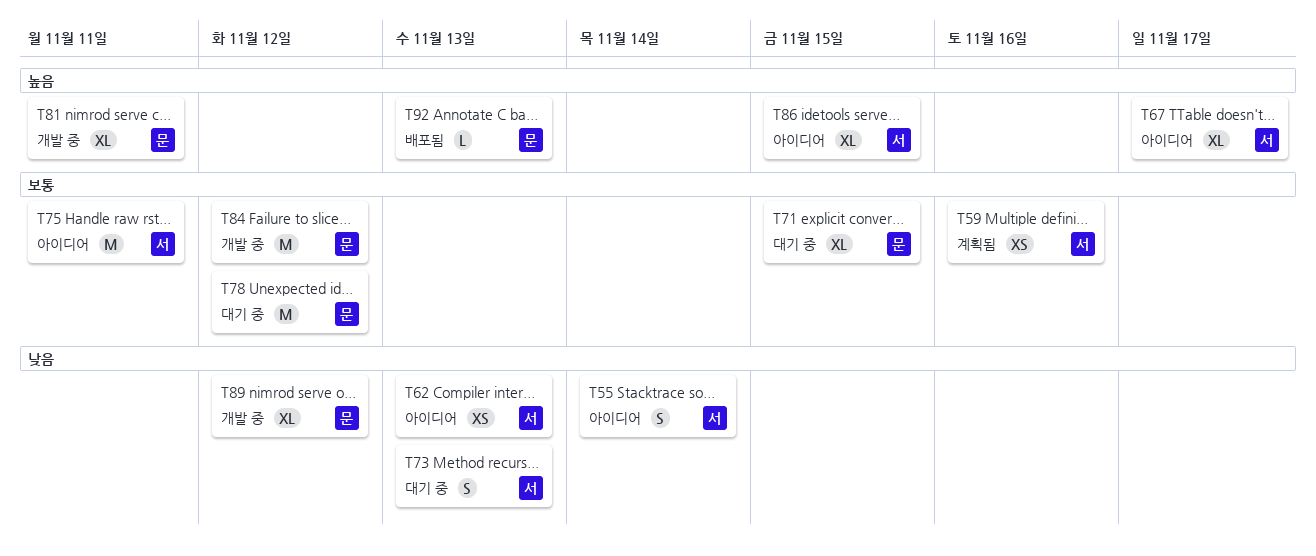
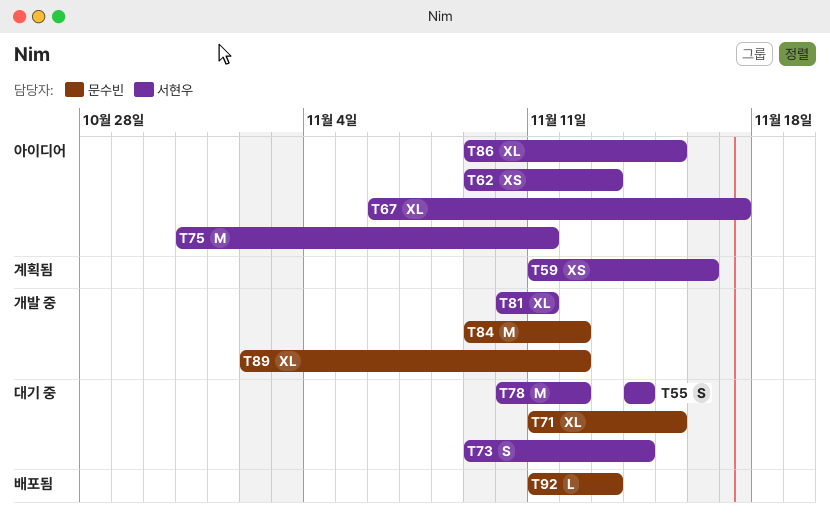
T55, status: 아이디어 -> 대기 중
T73, due: Nov 13 -> Nov 14
T78, owner: 문수빈 -> 서현우
T81, owner: 문수빈 -> 서현우

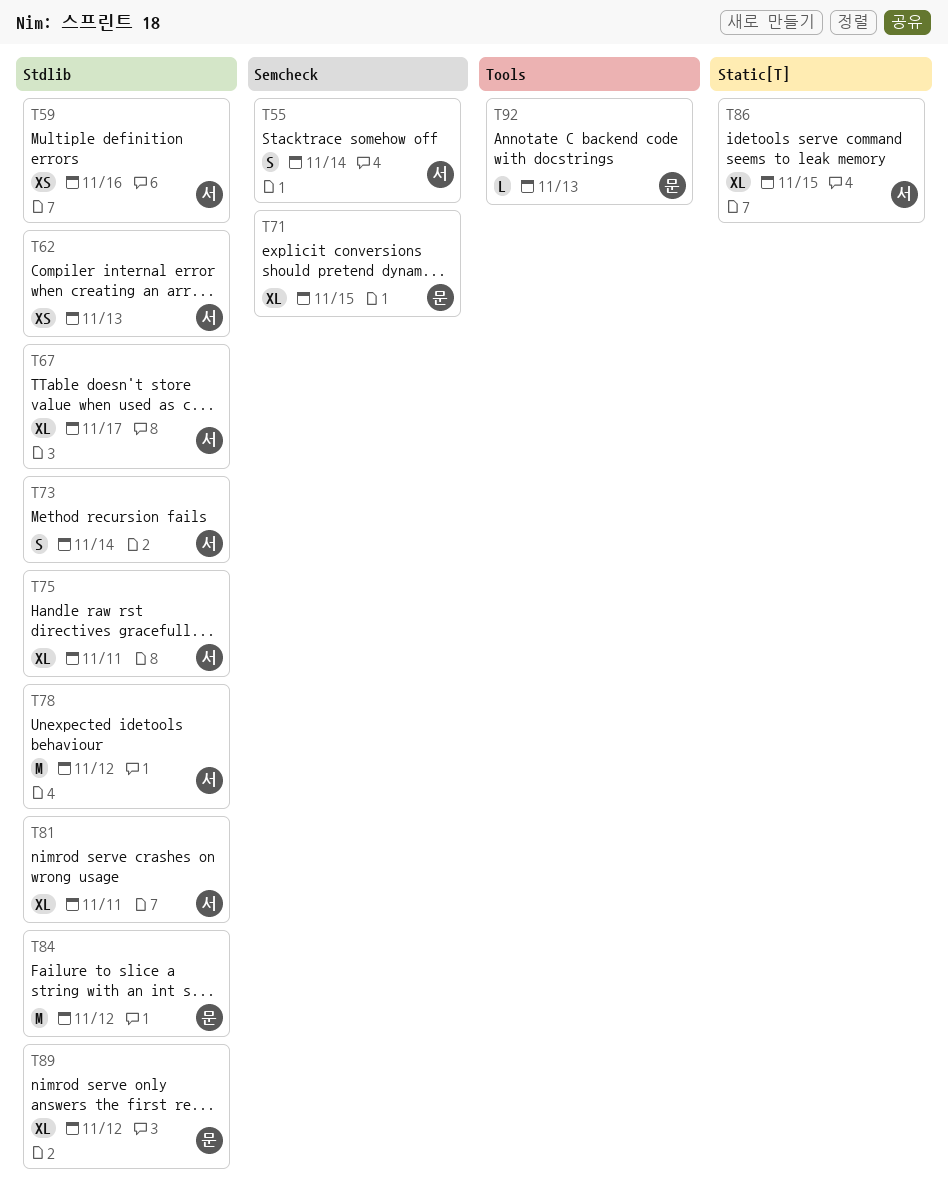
T75, estimate: M -> XL

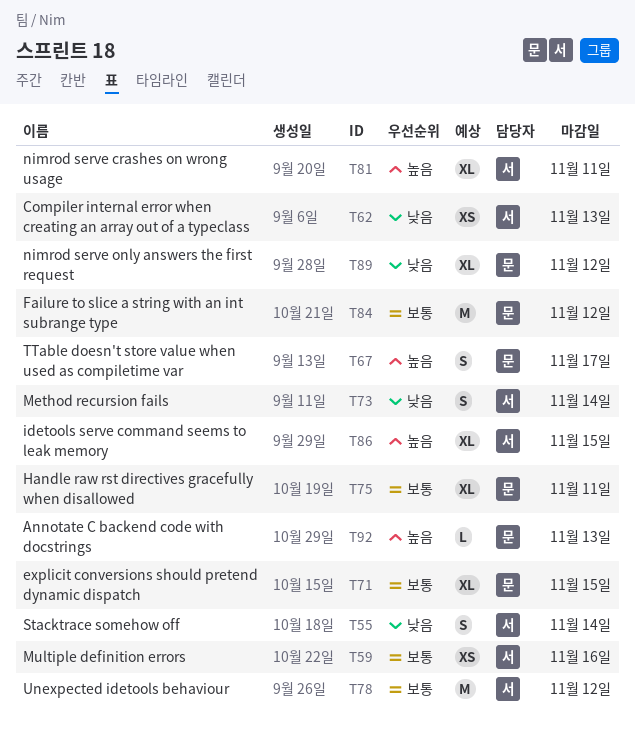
T67, owner: 서 -> 문
T67, estimate: XL -> S
T75, owner: 서 -> 문

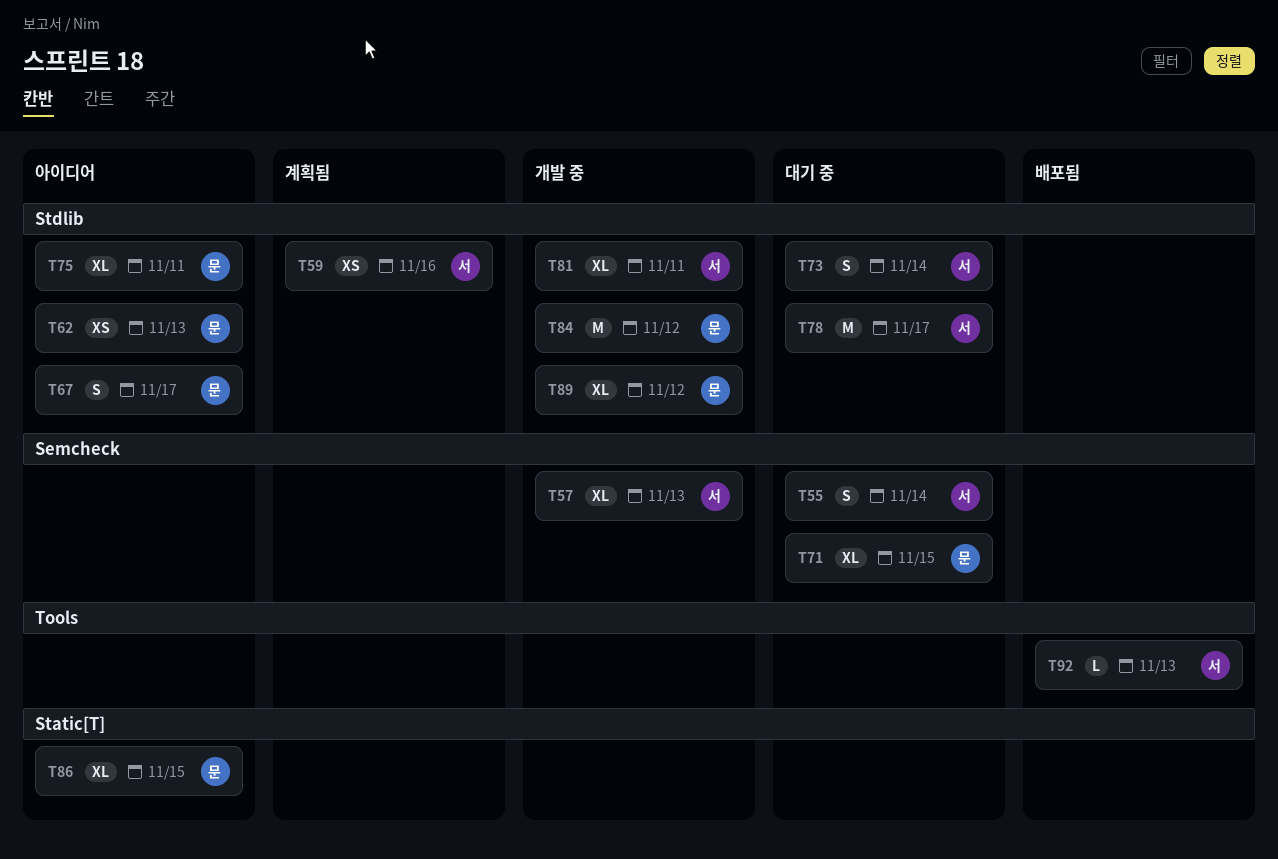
T57: none -> present
T62, owner: 서 -> 문
T78, due: Nov 12 -> Nov 17
T86, owner: 서 -> 문
T92, owner: 문 -> 서

